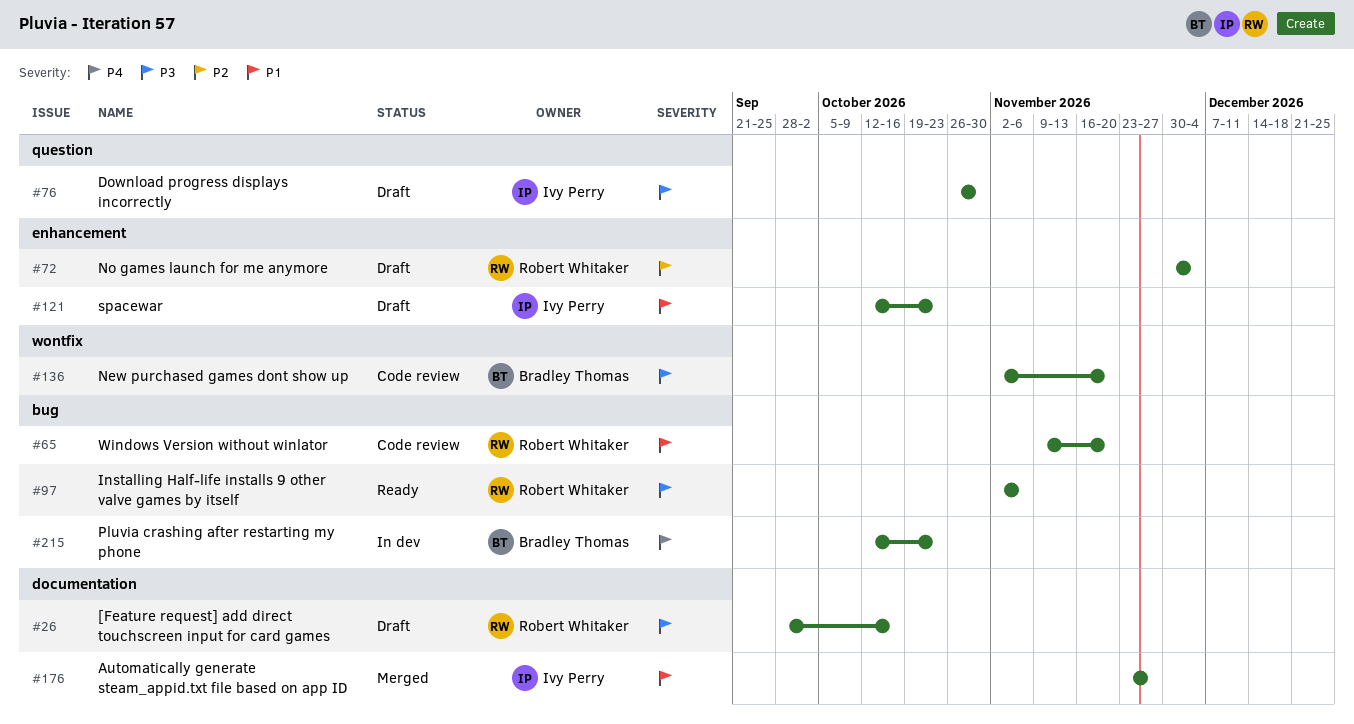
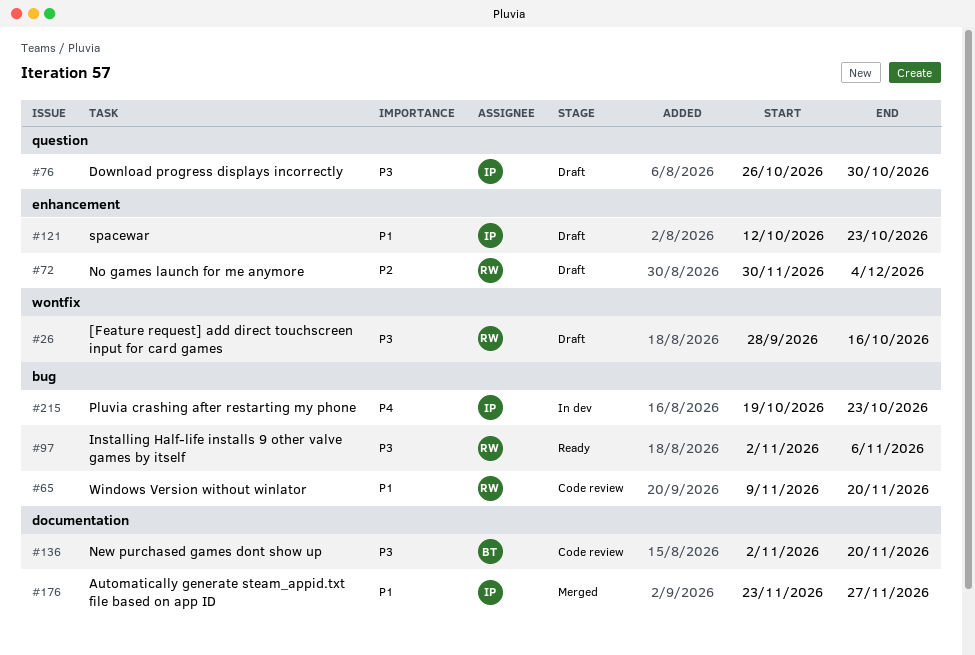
#26, label: documentation -> wontfix
#136, label: wontfix -> documentation
#215, owner: Bradley Thomas -> Ivy Perry
#215, start: Oct 12 -> Oct 19

